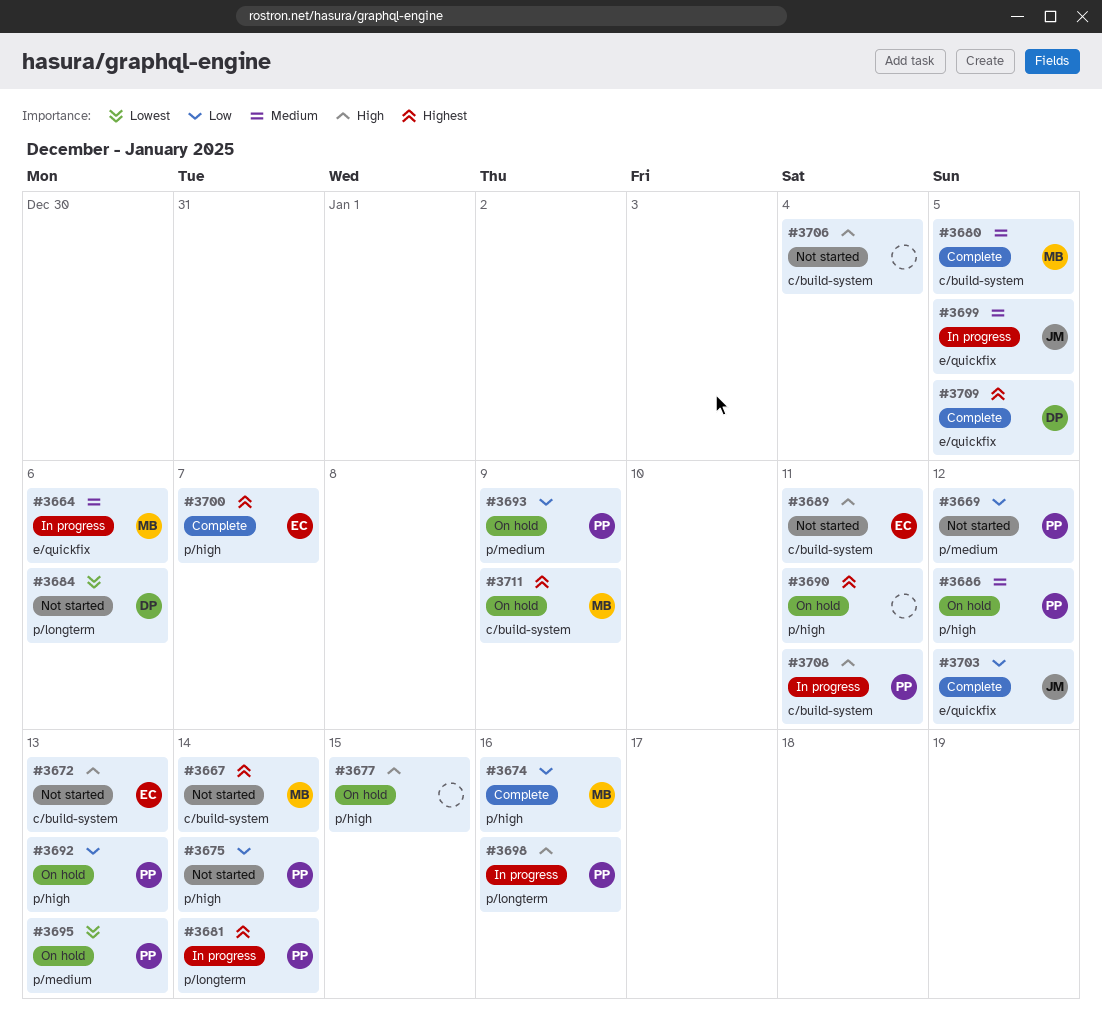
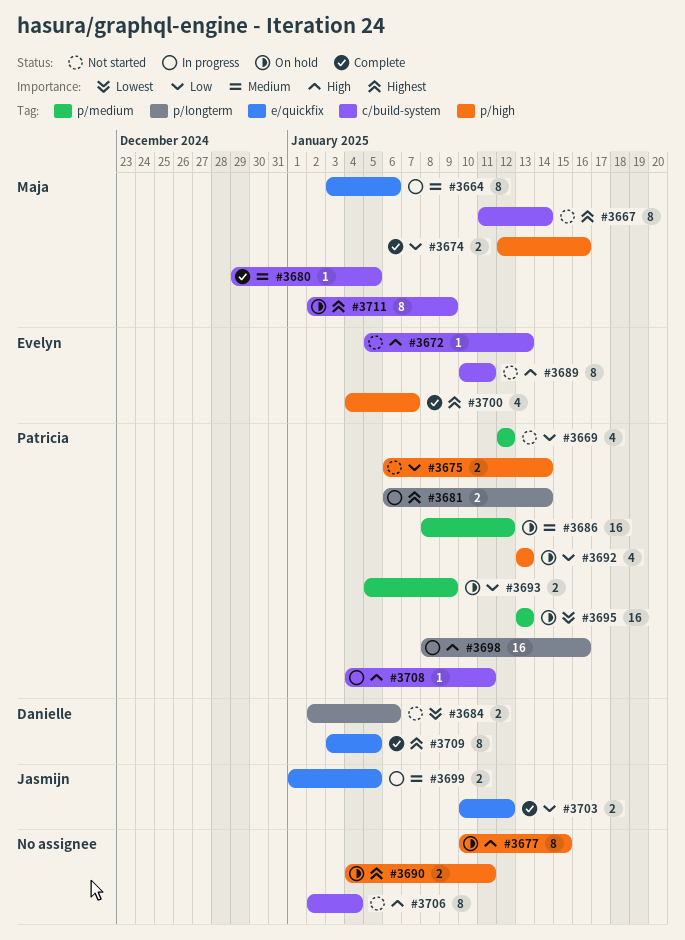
#3686, label: p/high -> p/medium

